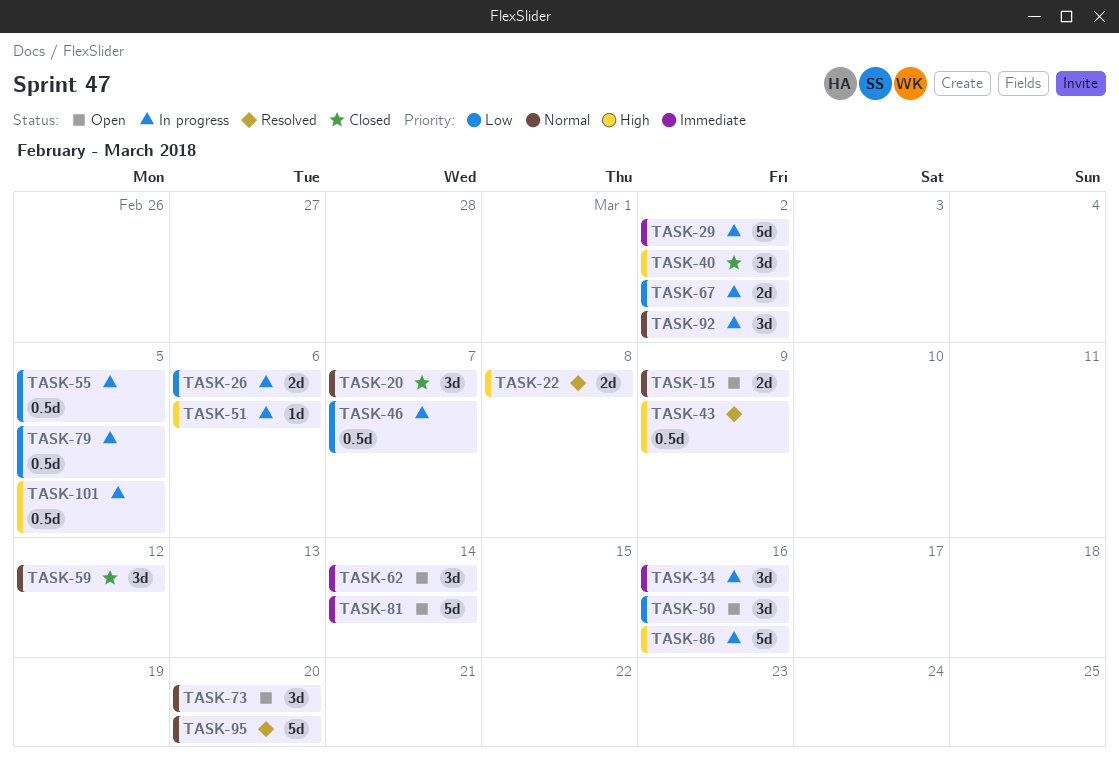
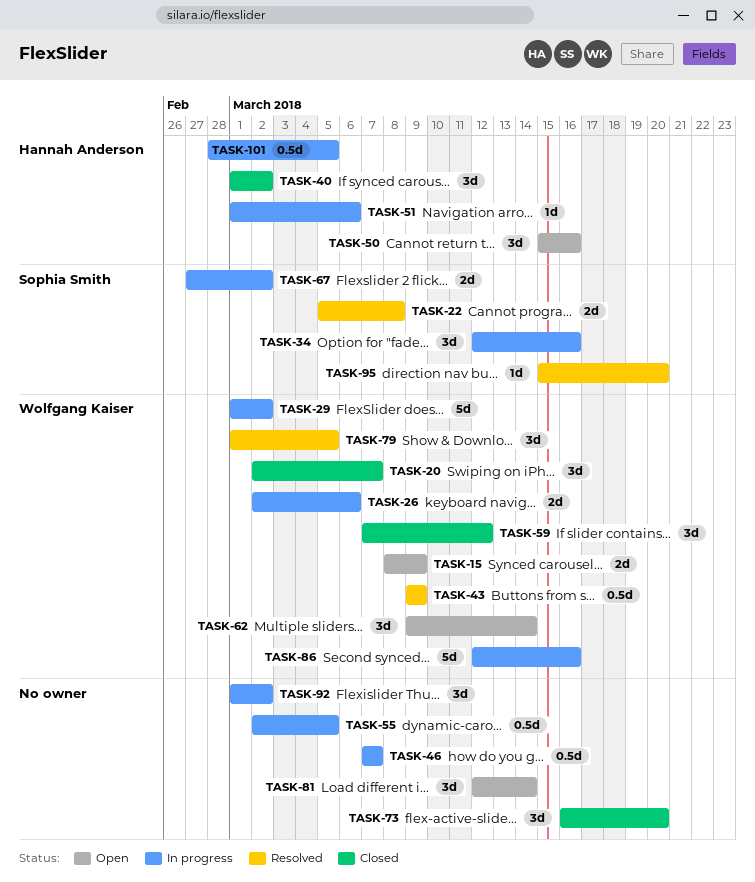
TASK-73, status: Open -> Closed
TASK-79, status: In progress -> Resolved
TASK-79, estimate: 0.5d -> 3d
TASK-81, estimate: 5d -> 3d
TASK-95, estimate: 5d -> 1d

